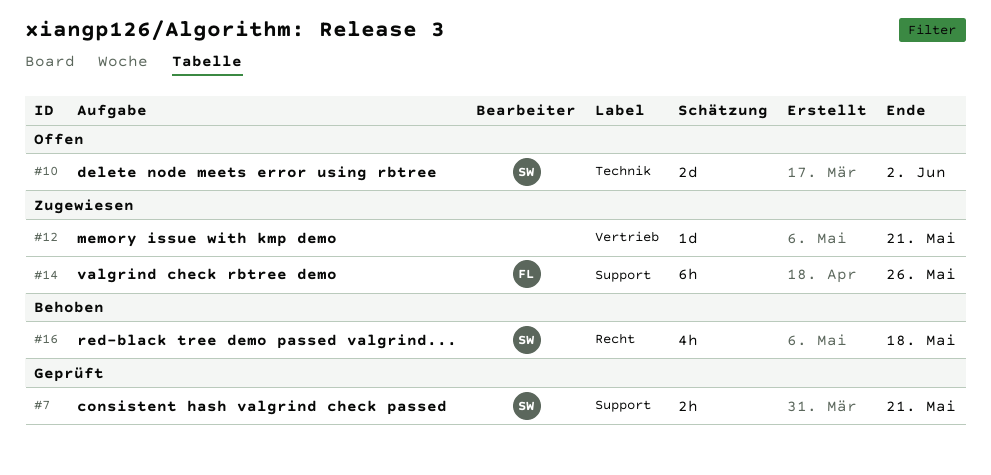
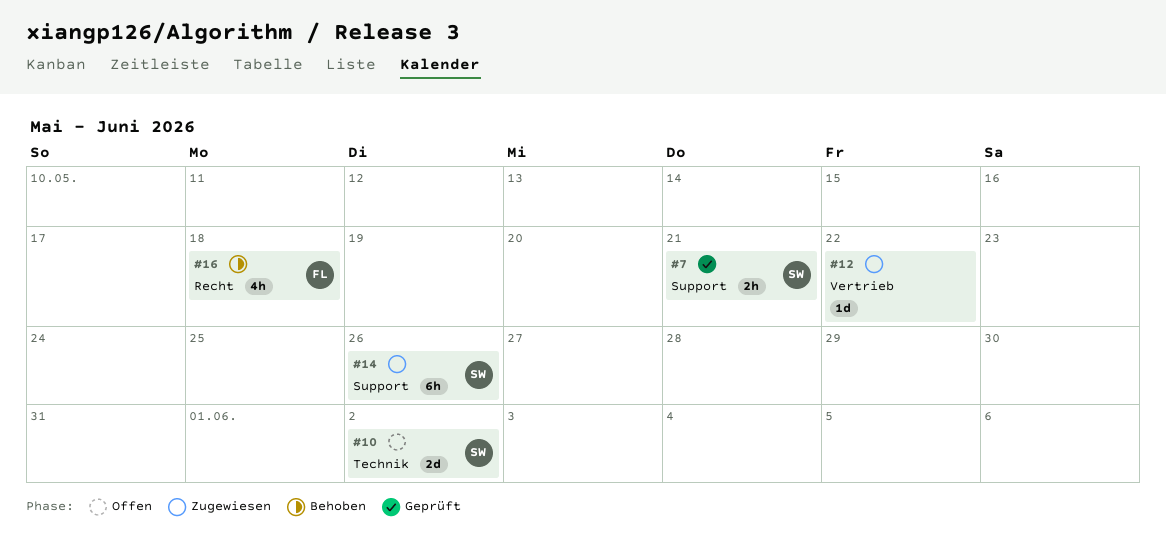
#12, due: May 21 -> May 22
#14, owner: FL -> SW
#16, owner: SW -> FL

